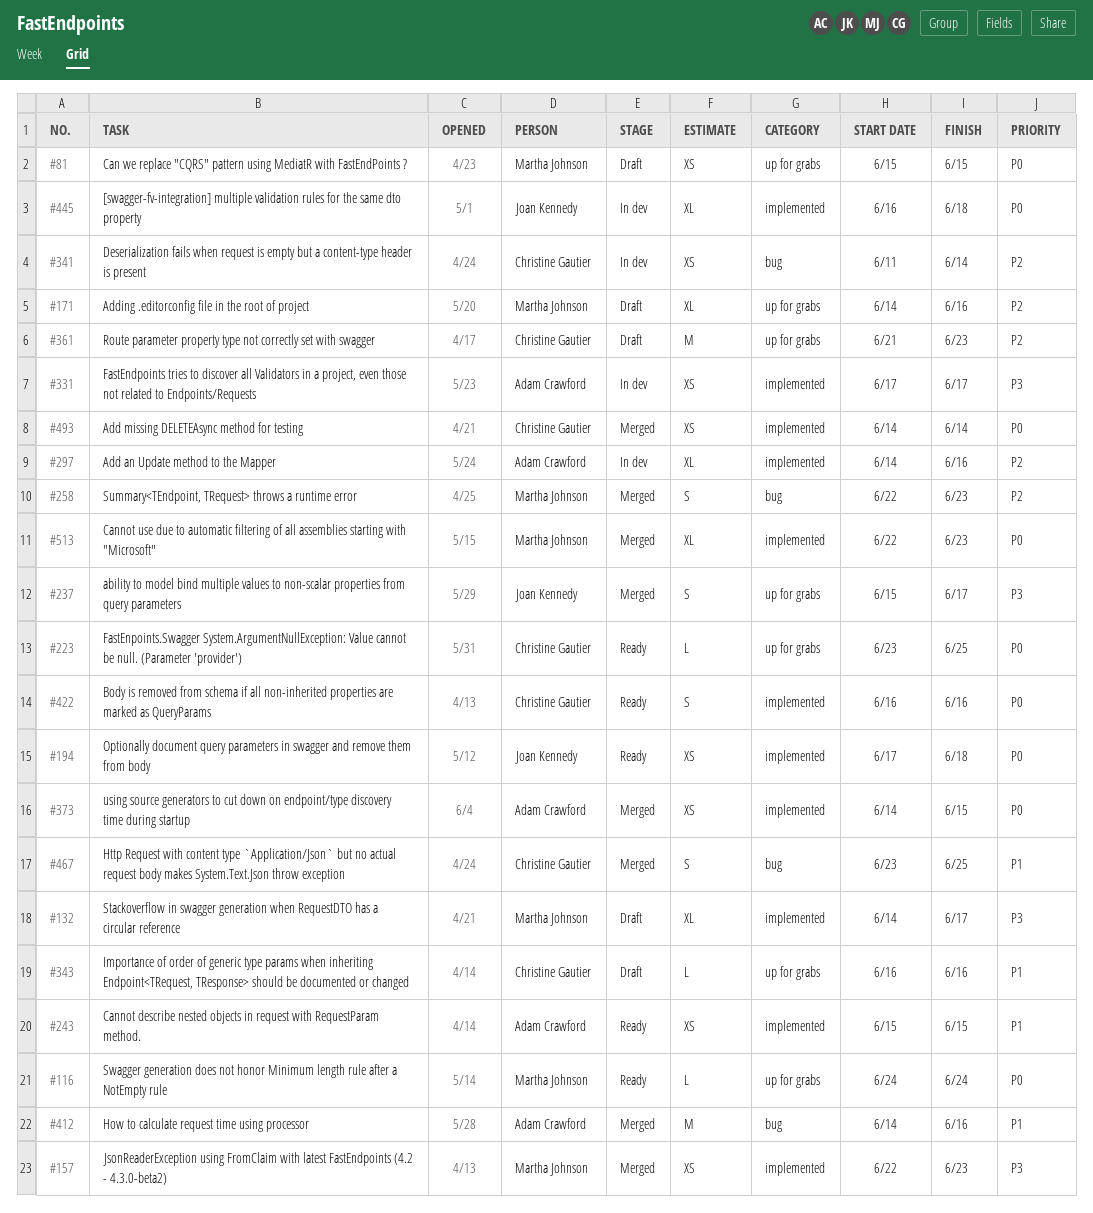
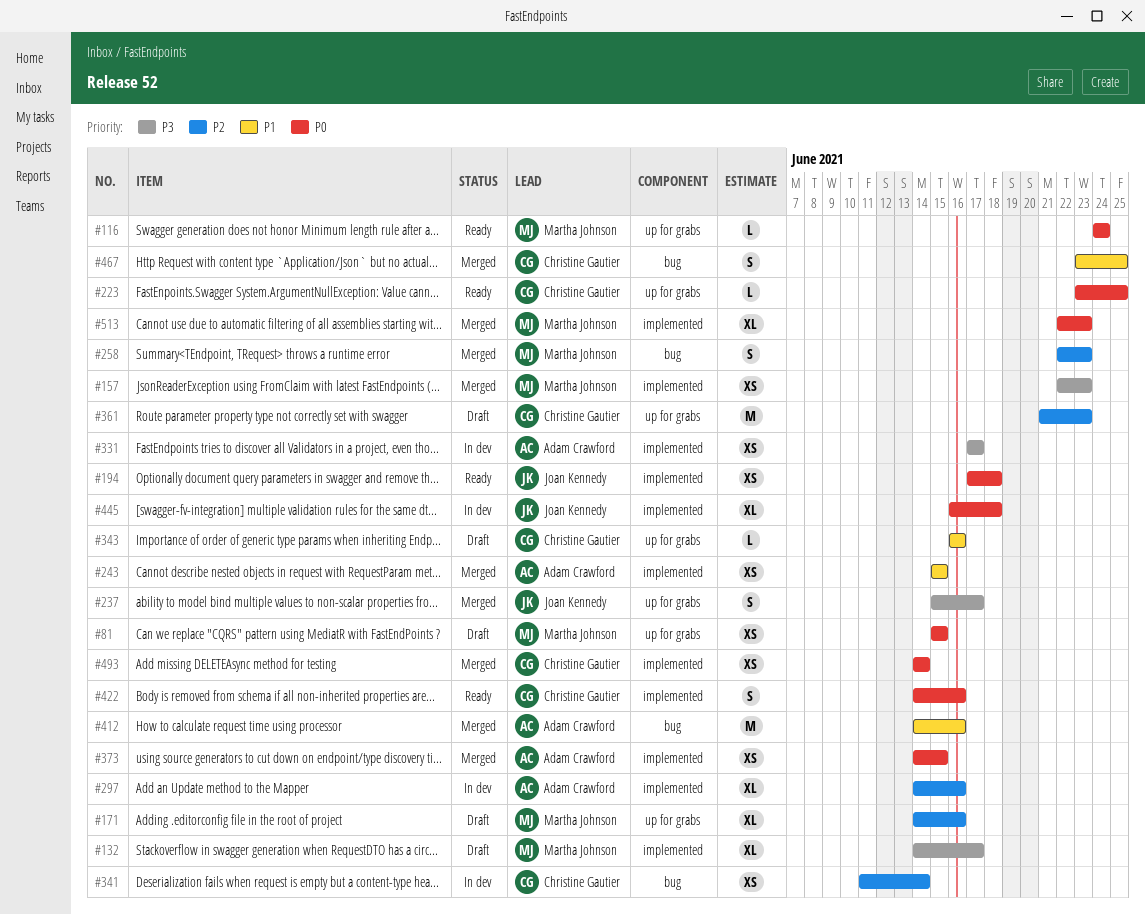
#243, status: Ready -> Merged
#422, start: Jun 16 -> Jun 14

